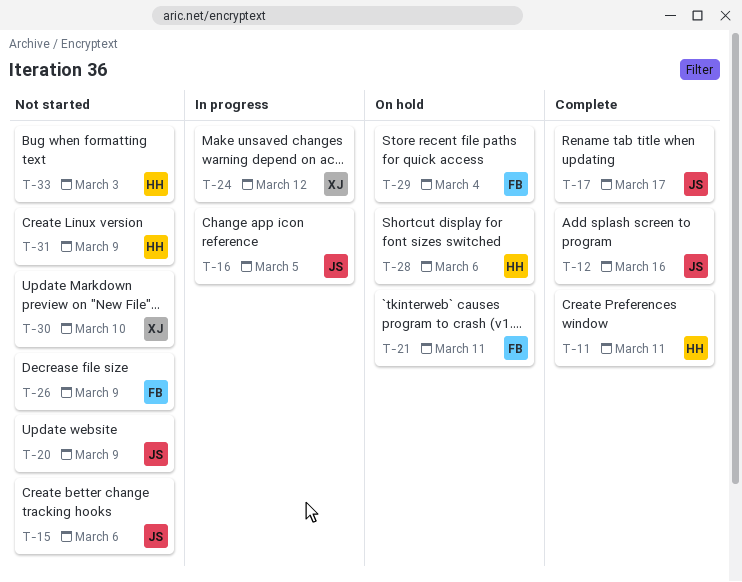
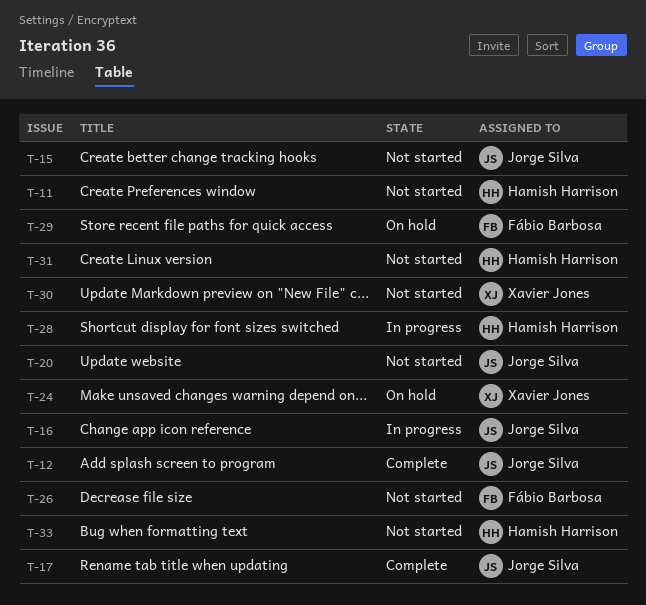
T-11, status: Complete -> Not started
T-21: present -> none
T-24, status: In progress -> On hold
T-28, status: On hold -> In progress

